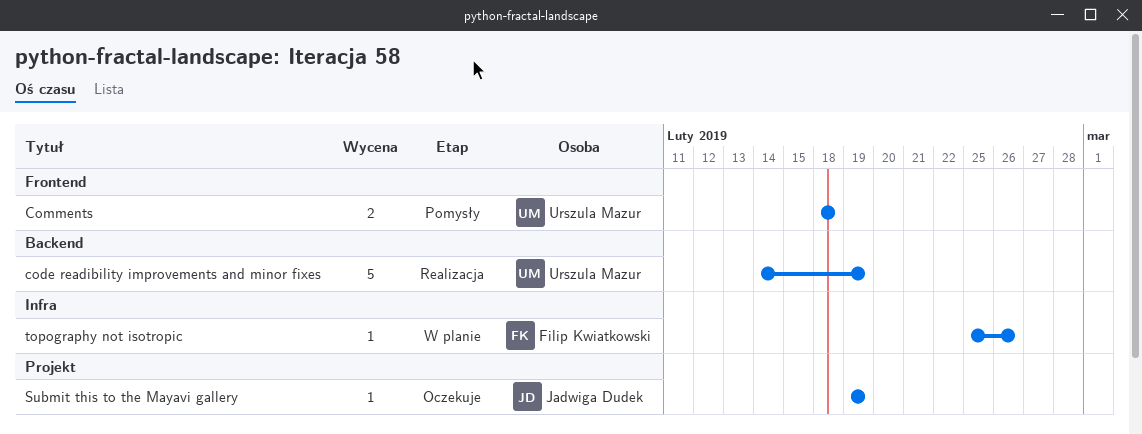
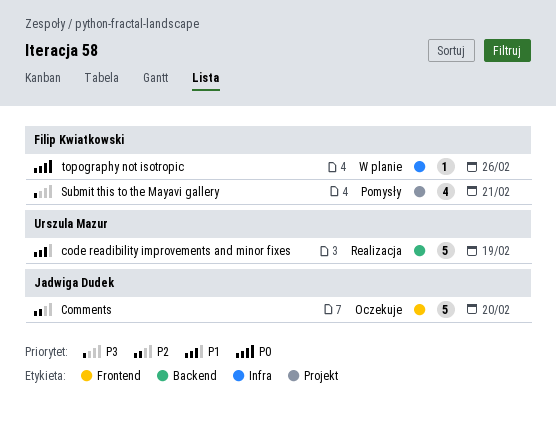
Comments, status: Pomysły -> Oczekuje
Comments, owner: Urszula Mazur -> Jadwiga Dudek
Comments, estimate: 2 -> 5
Comments, due: Feb 18 -> Feb 20
Submit this to the Mayavi gallery, status: Oczekuje -> Pomysły
Submit this to the Mayavi gallery, owner: Jadwiga Dudek -> Filip Kwiatkowski
Submit this to the Mayavi gallery, estimate: 1 -> 4
Submit this to the Mayavi gallery, due: Feb 19 -> Feb 21

